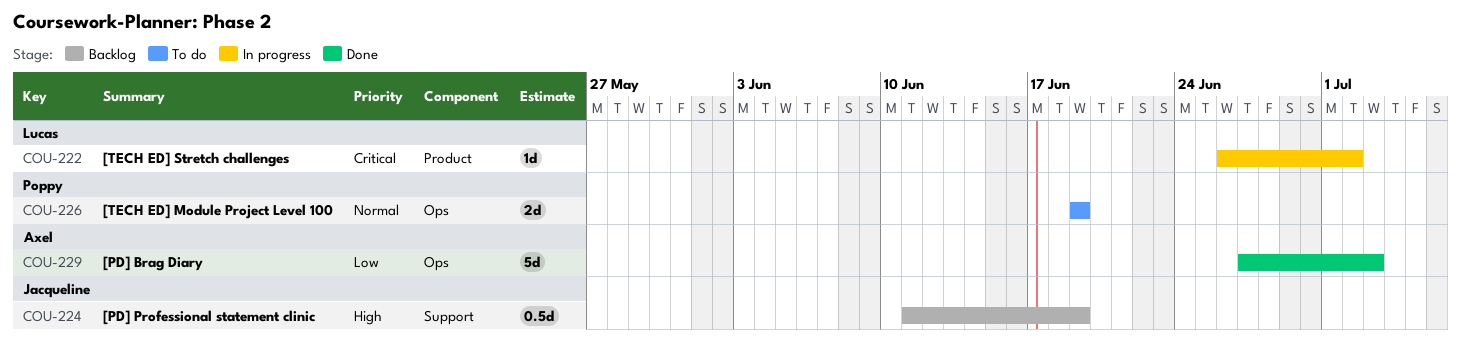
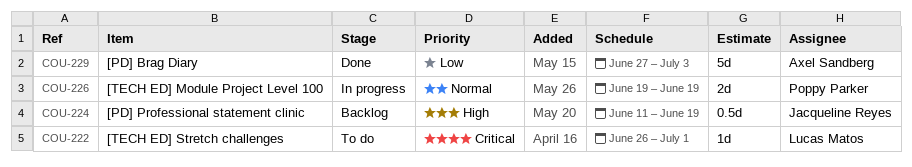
COU-222, status: In progress -> To do
COU-222, due: Jul 2 -> Jul 1
COU-226, status: To do -> In progress

